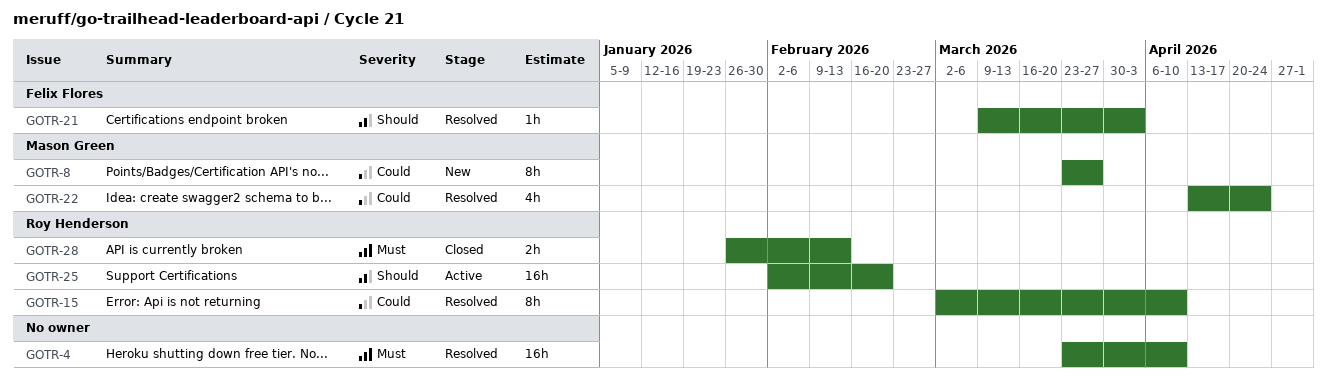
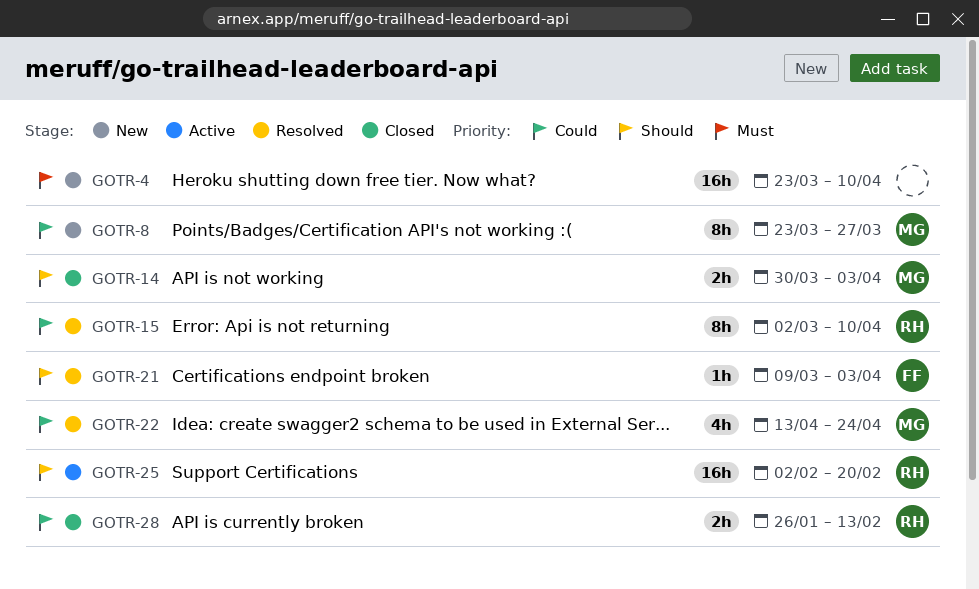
GOTR-4, status: Resolved -> New
GOTR-14: none -> present
GOTR-28, priority: Must -> Could

